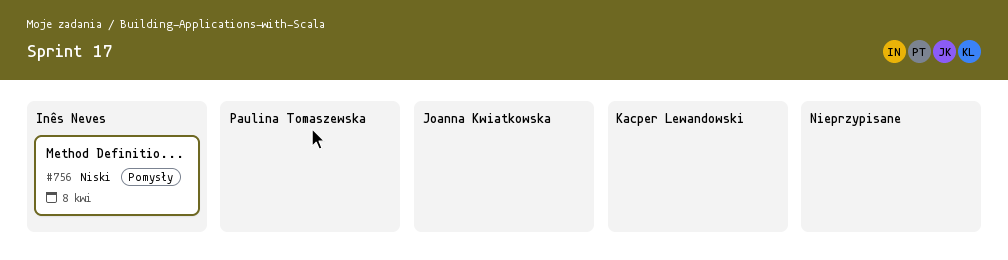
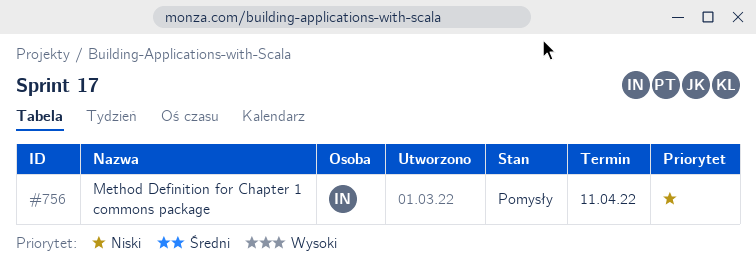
#756, due: Apr 8 -> Apr 11

